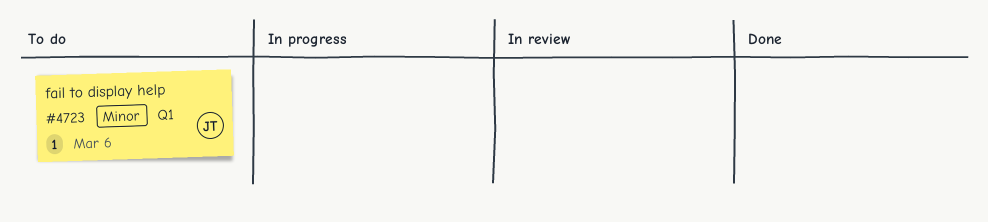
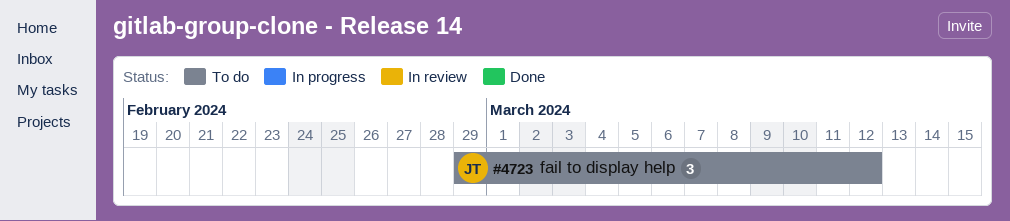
#4723, estimate: 1 -> 3
#4723, due: Mar 6 -> Mar 12

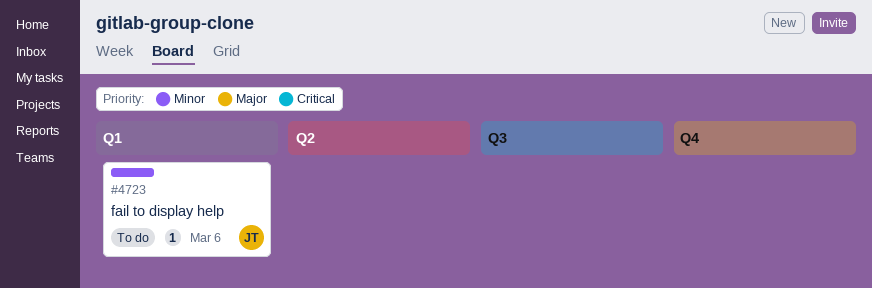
#4723, estimate: 3 -> 1
#4723, due: Mar 12 -> Mar 6

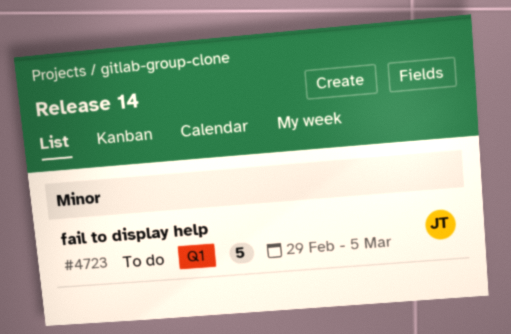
#4723, estimate: 1 -> 5
#4723, due: Mar 6 -> Mar 5

